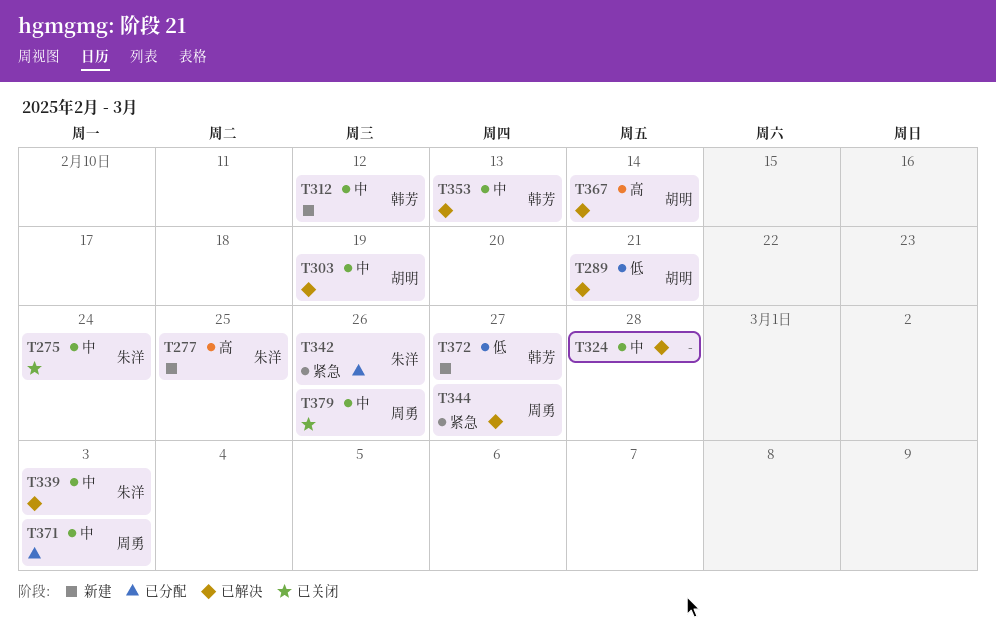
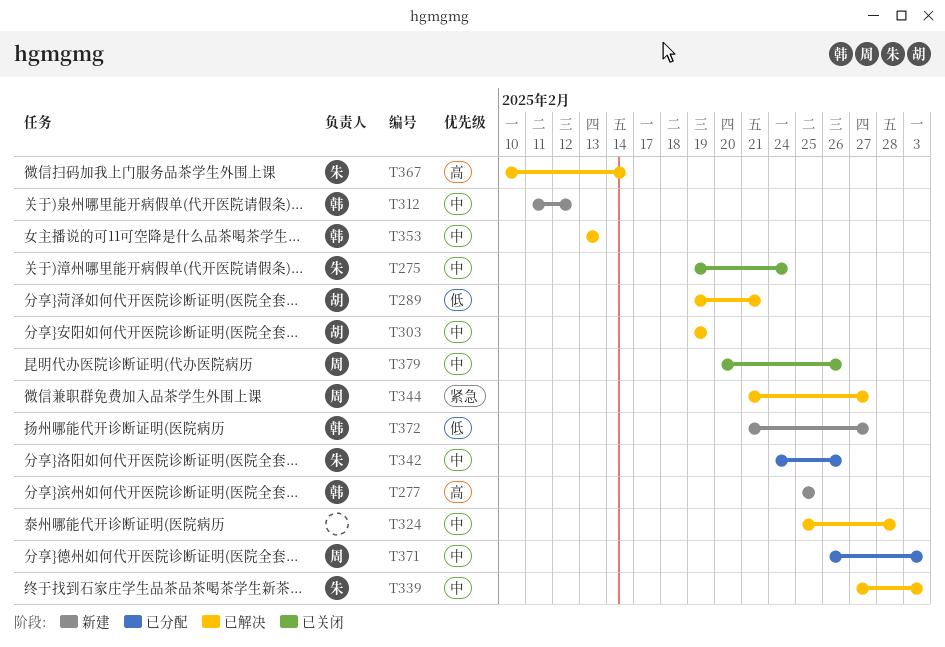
T277, owner: 朱洋 -> 韩芳
T342, priority: 紧急 -> 中
T367, owner: 胡明 -> 朱洋

